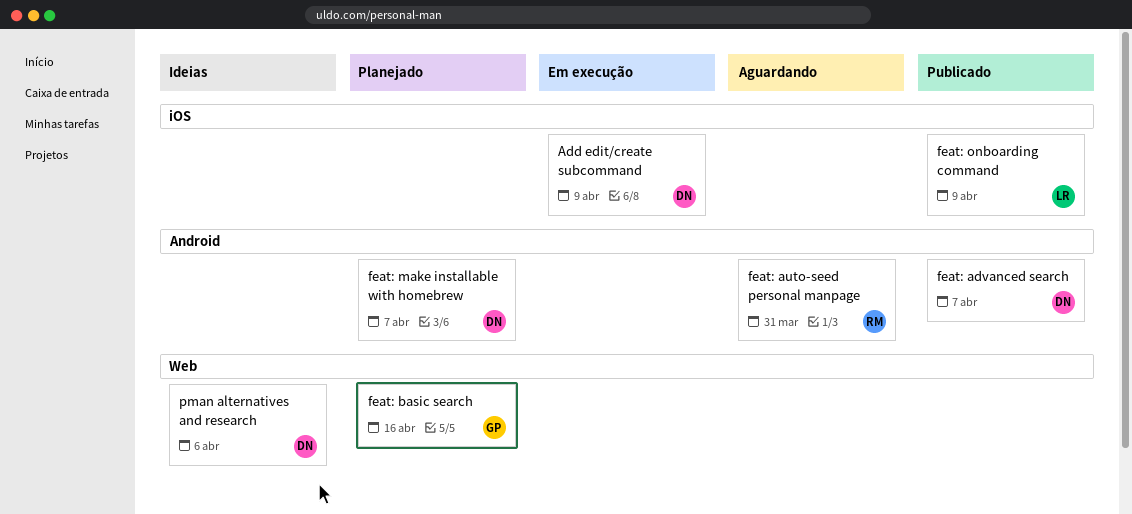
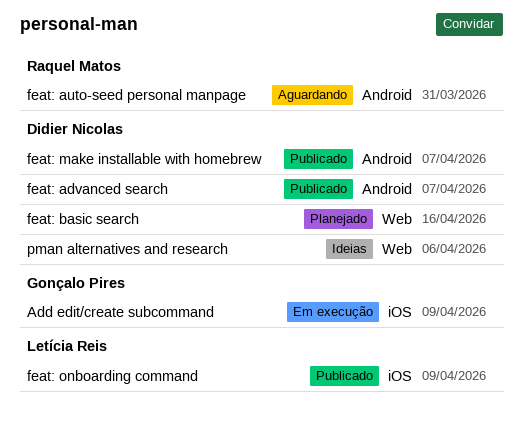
Add edit/create subcommand, owner: Didier Nicolas -> Gonçalo Pires
feat: basic search, owner: Gonçalo Pires -> Didier Nicolas
feat: make installable with homebrew, status: Planejado -> Publicado

